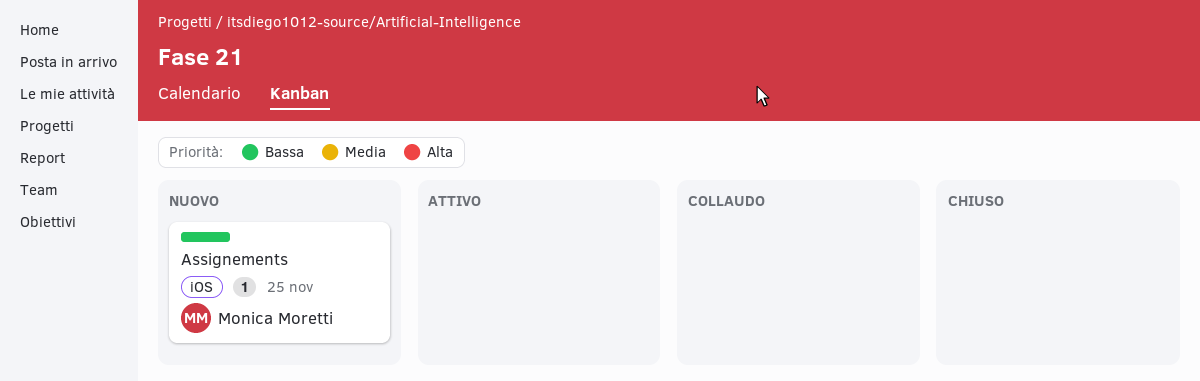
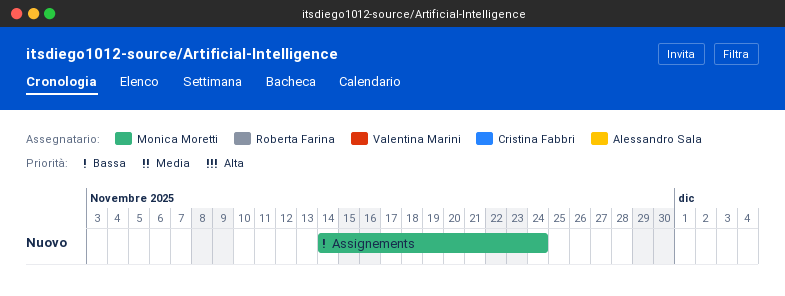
Assignements, due: Nov 25 -> Nov 24

